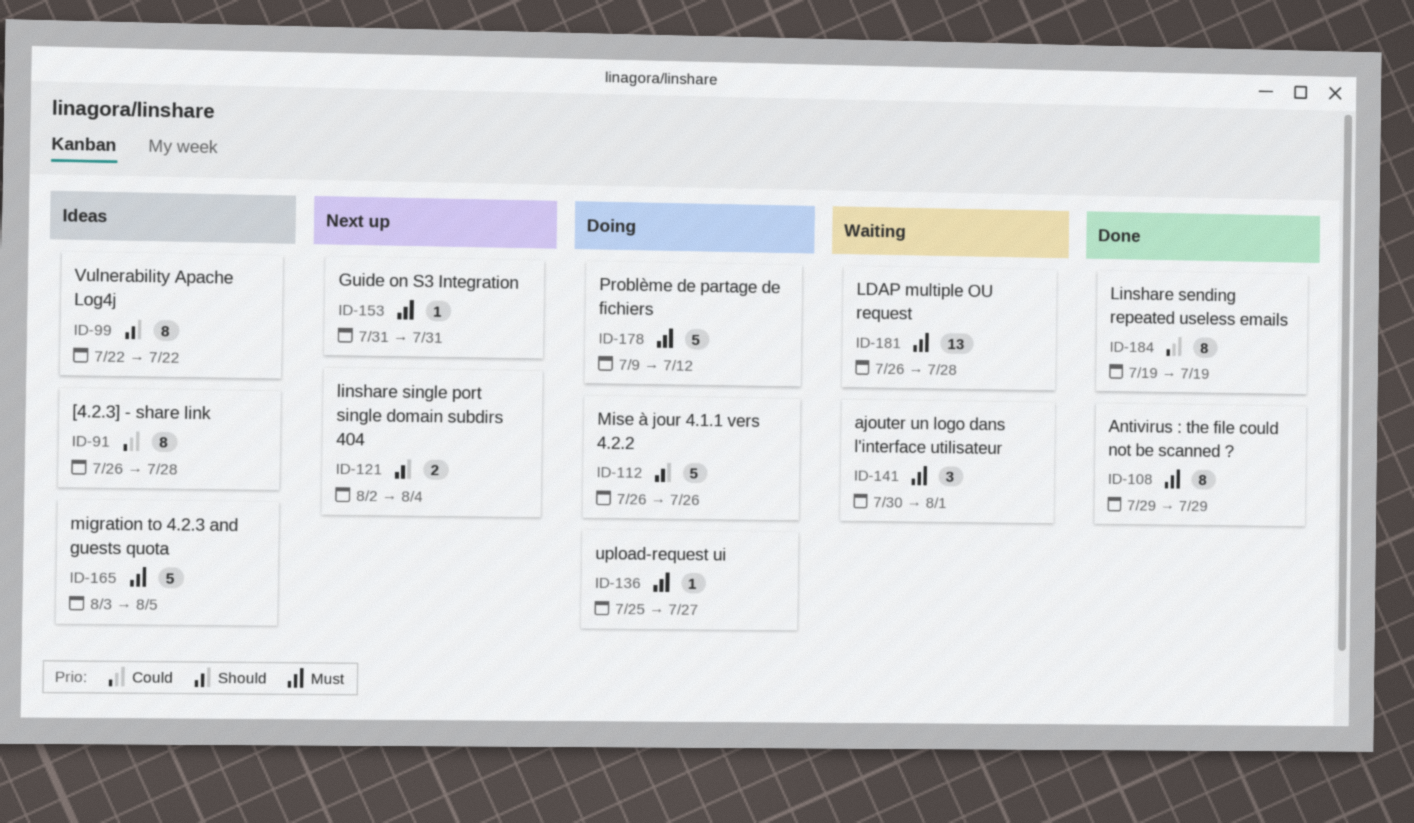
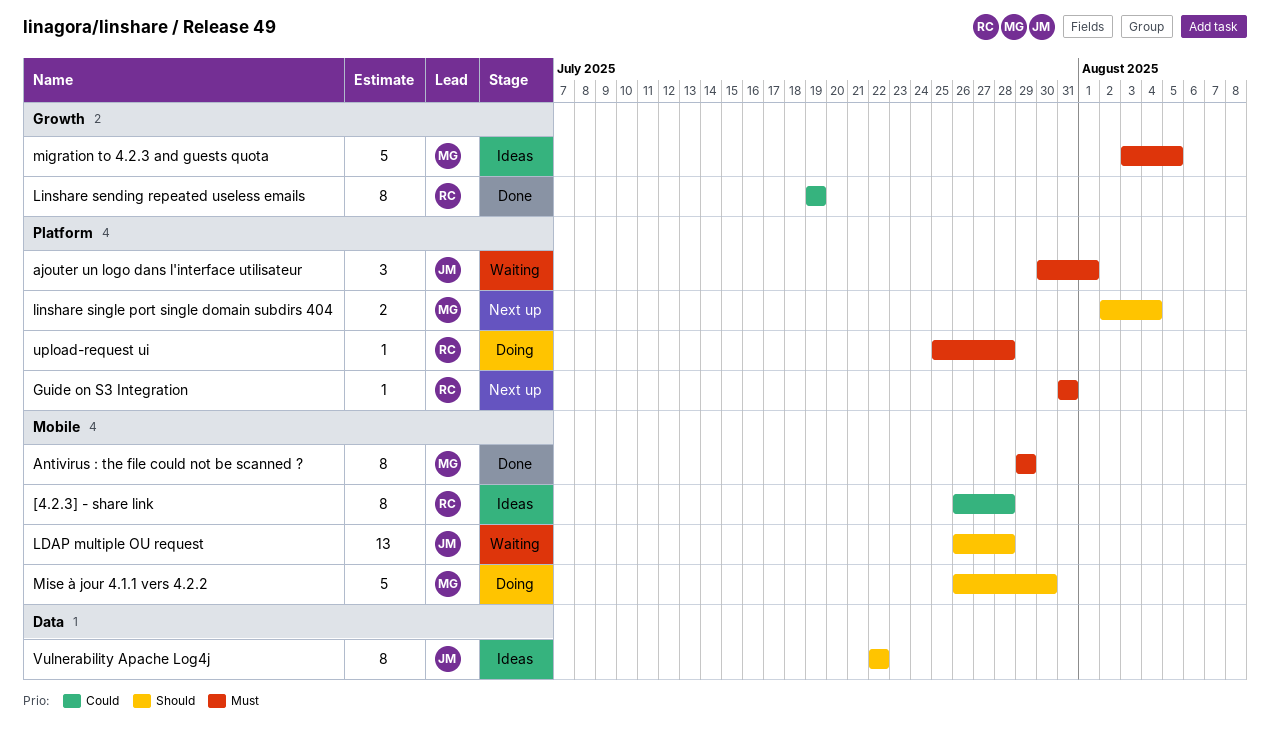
LDAP multiple OU request, priority: Must -> Should
Mise à jour 4.1.1 vers 4.2.2, due: Jul 26 -> Jul 30
Problème de partage de fichiers: present -> none
upload-request ui, due: Jul 27 -> Jul 28

